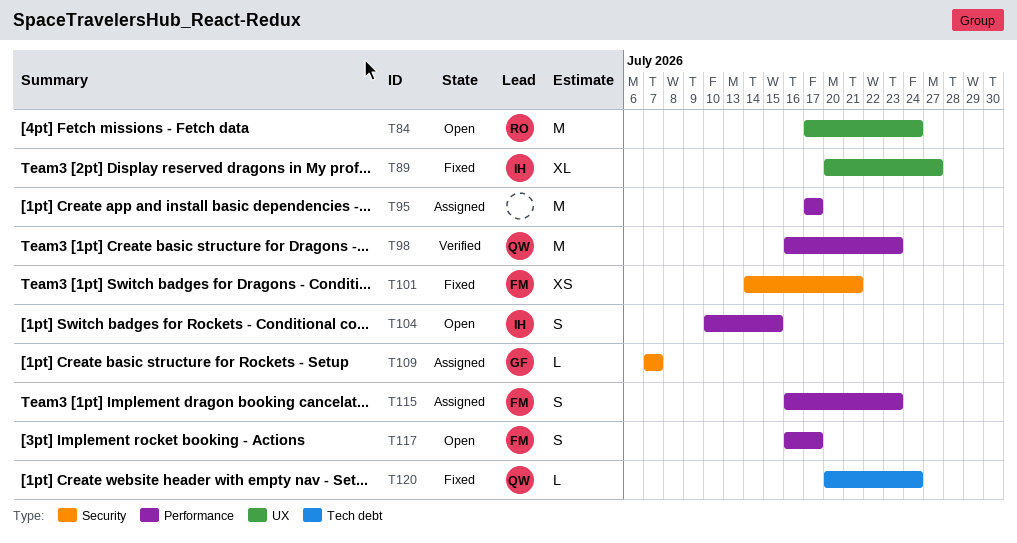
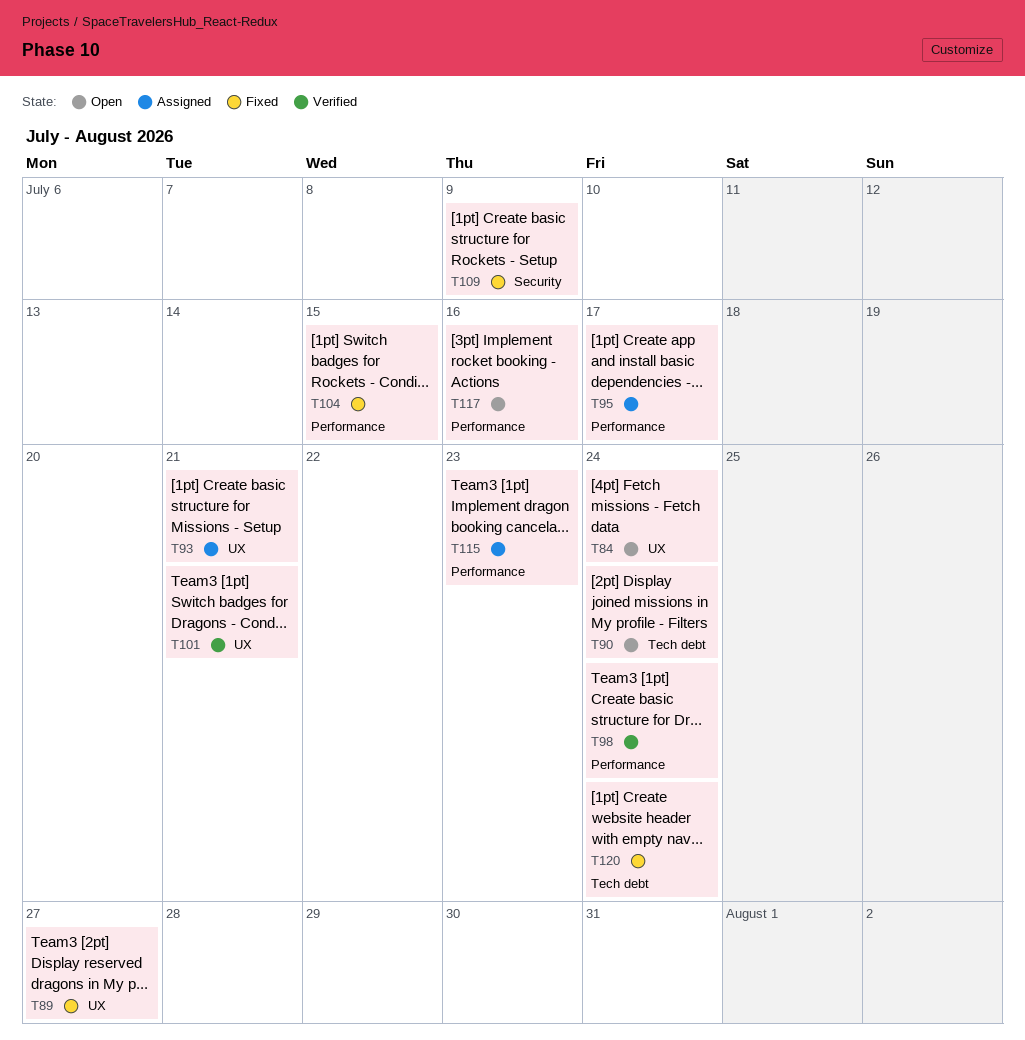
T90: none -> present
T93: none -> present
T98, due: Jul 23 -> Jul 24
T101, status: Fixed -> Verified
T101, label: Security -> UX
T104, status: Open -> Fixed
T109, status: Assigned -> Fixed
T109, due: Jul 7 -> Jul 9
T117, due: Jul 17 -> Jul 16

